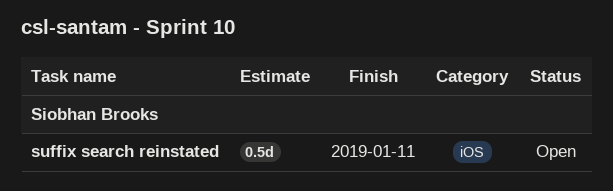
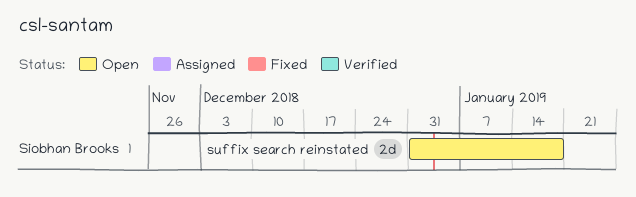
suffix search reinstated, estimate: 0.5d -> 2d
suffix search reinstated, due: Jan 11 -> Jan 18

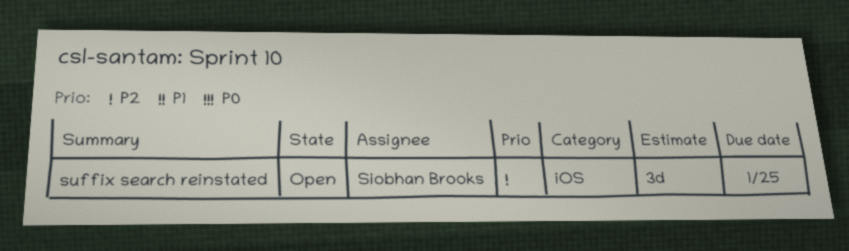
suffix search reinstated, estimate: 2d -> 3d
suffix search reinstated, due: Jan 18 -> Jan 25

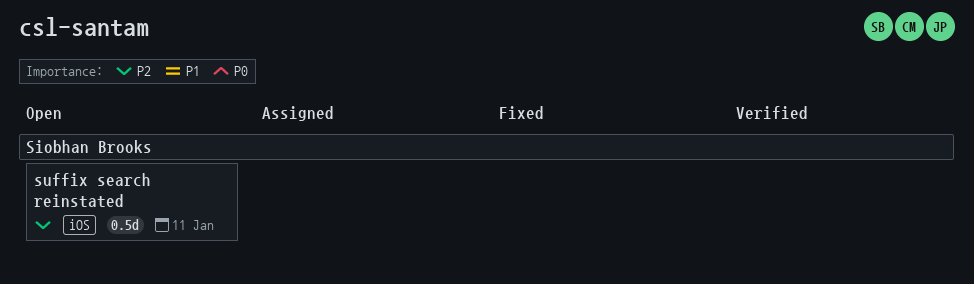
suffix search reinstated, estimate: 3d -> 0.5d
suffix search reinstated, due: Jan 25 -> Jan 11

